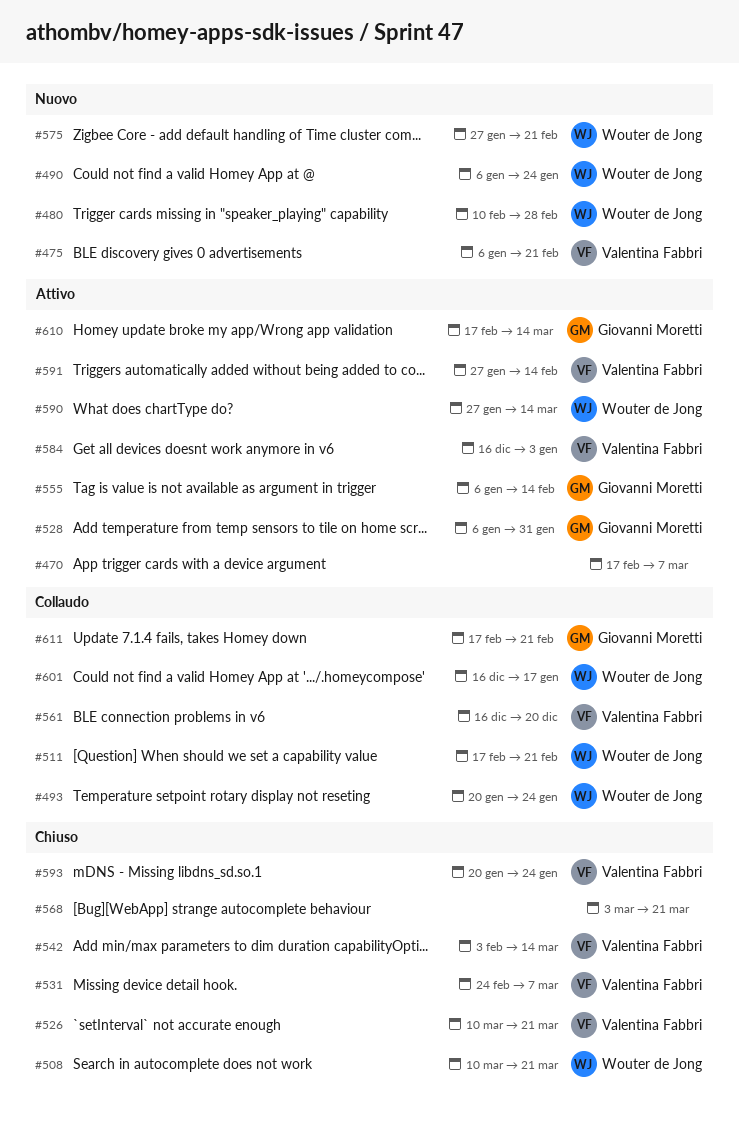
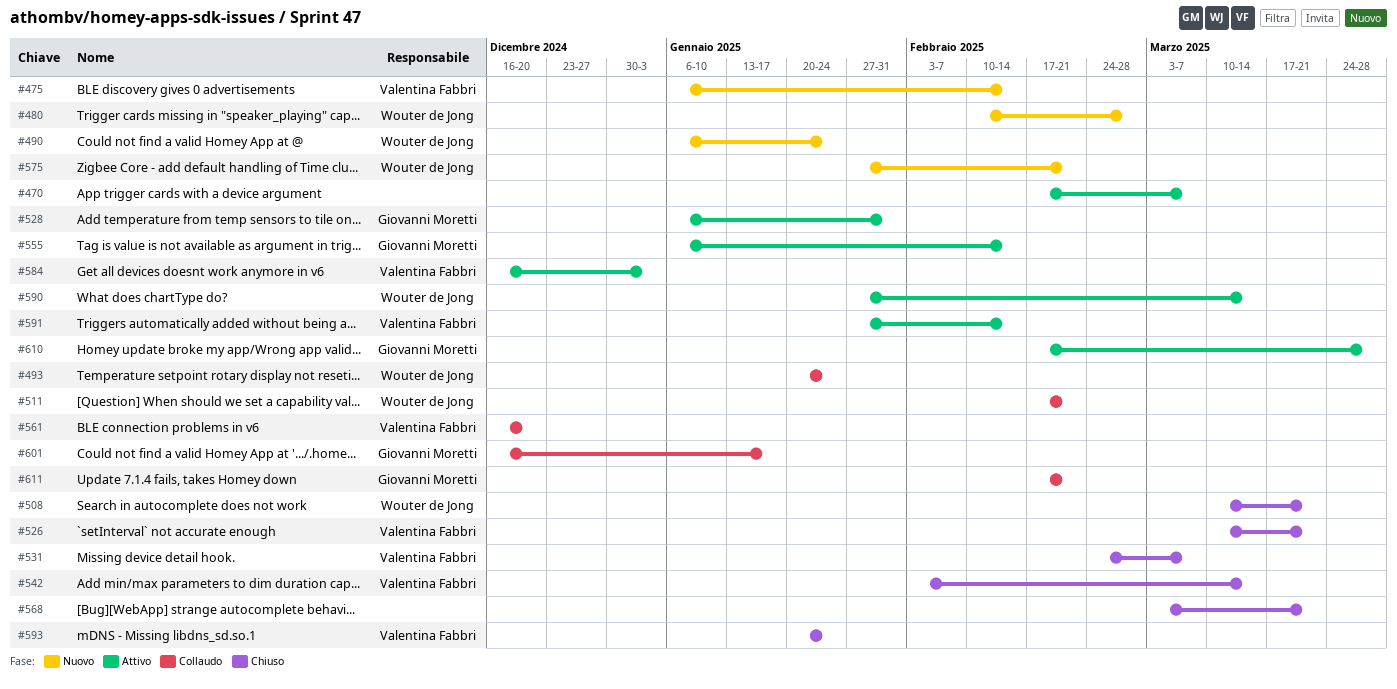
#475, due: Feb 21 -> Feb 14
#601, owner: Wouter de Jong -> Giovanni Moretti
#610, due: Mar 14 -> Mar 28

